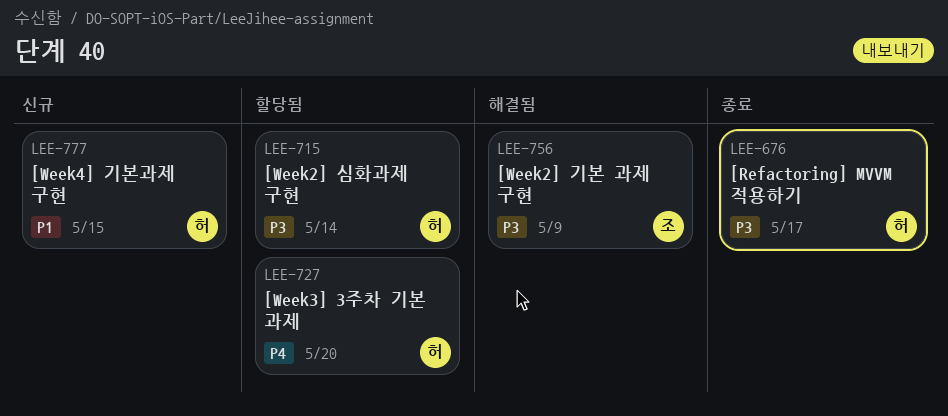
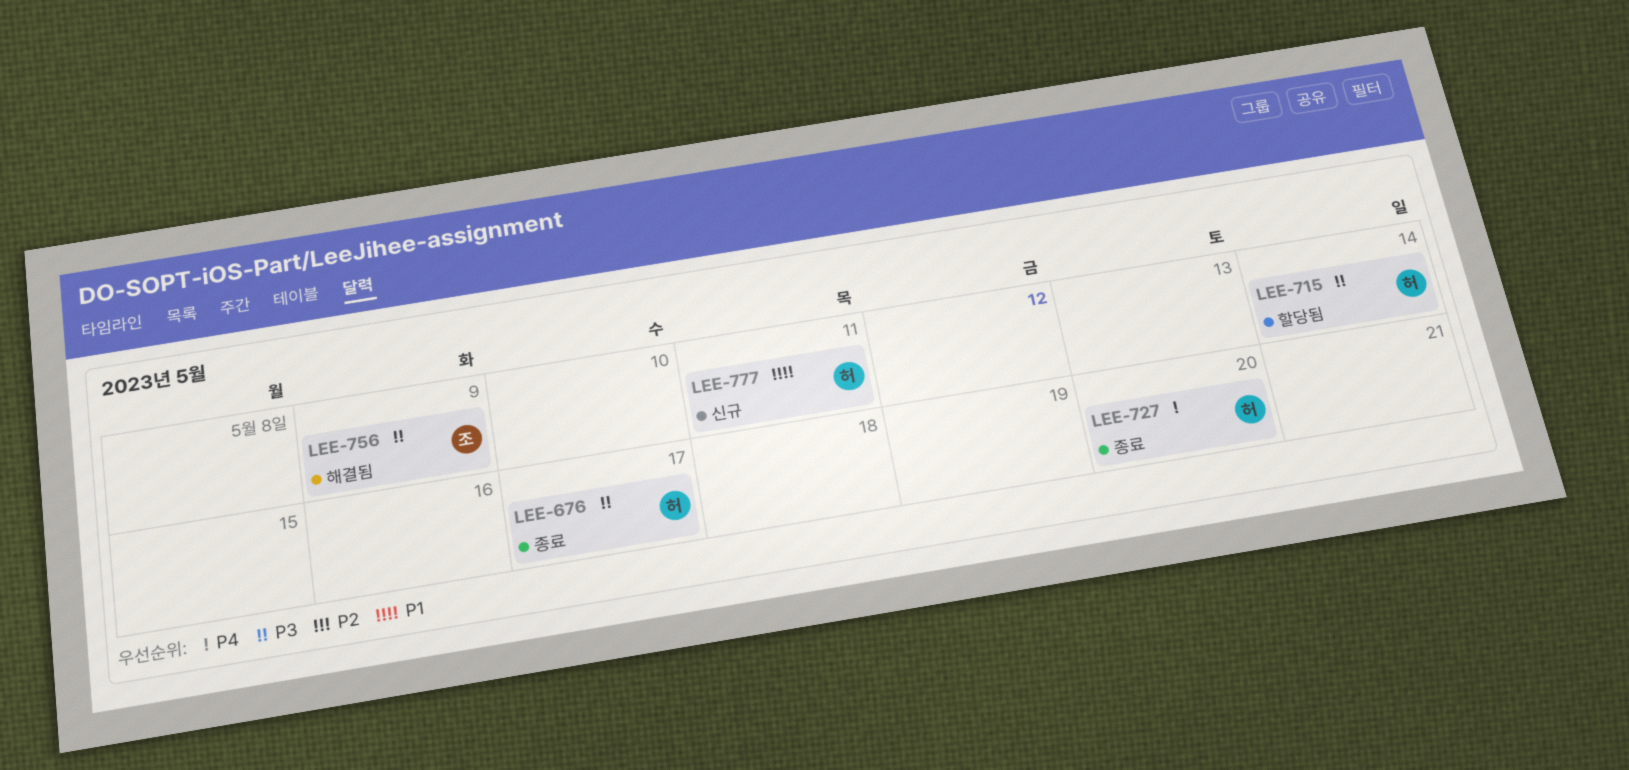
LEE-727, status: 할당됨 -> 종료
LEE-777, due: May 15 -> May 11

